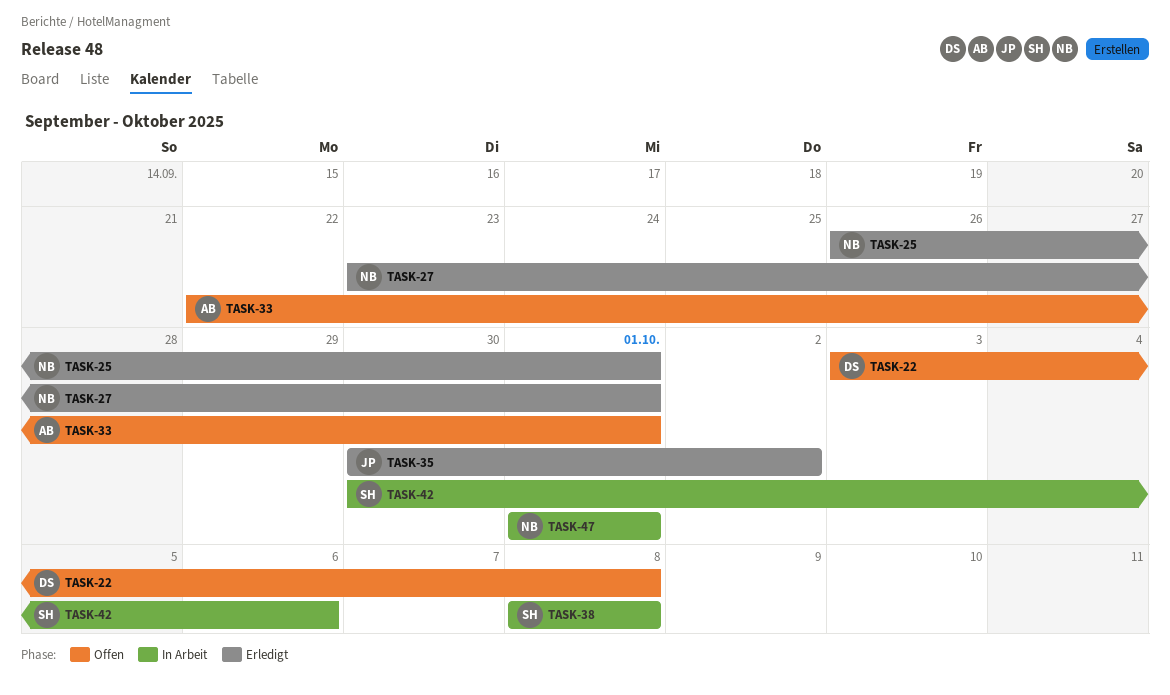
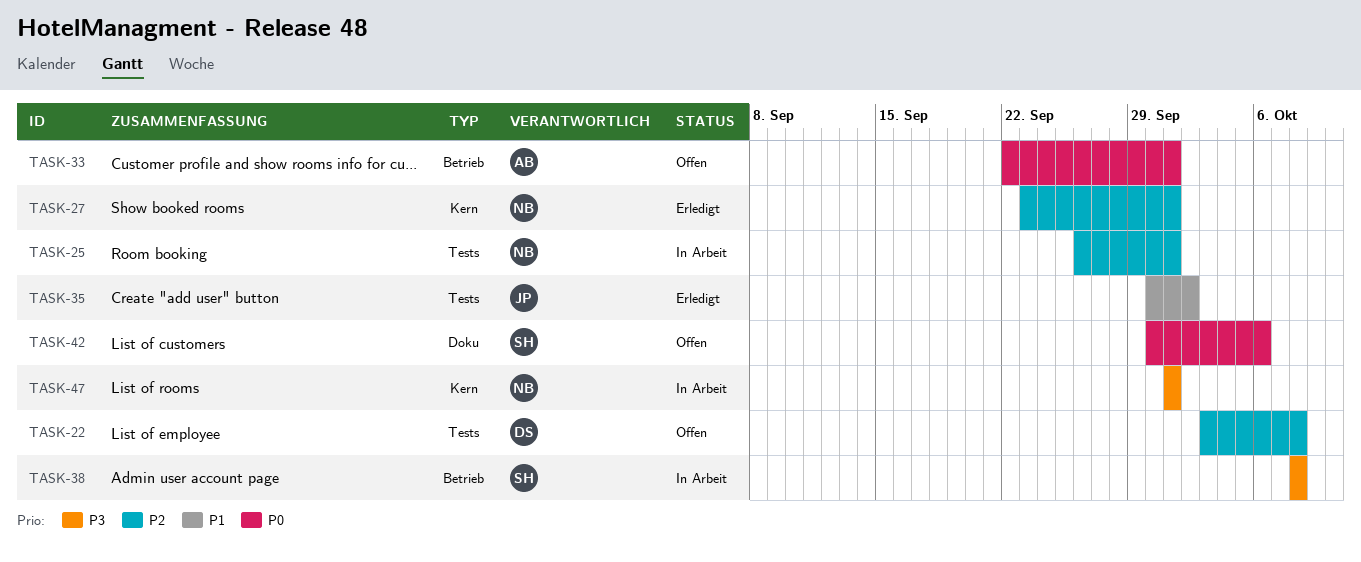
TASK-25, status: Erledigt -> In Arbeit
TASK-42, status: In Arbeit -> Offen

